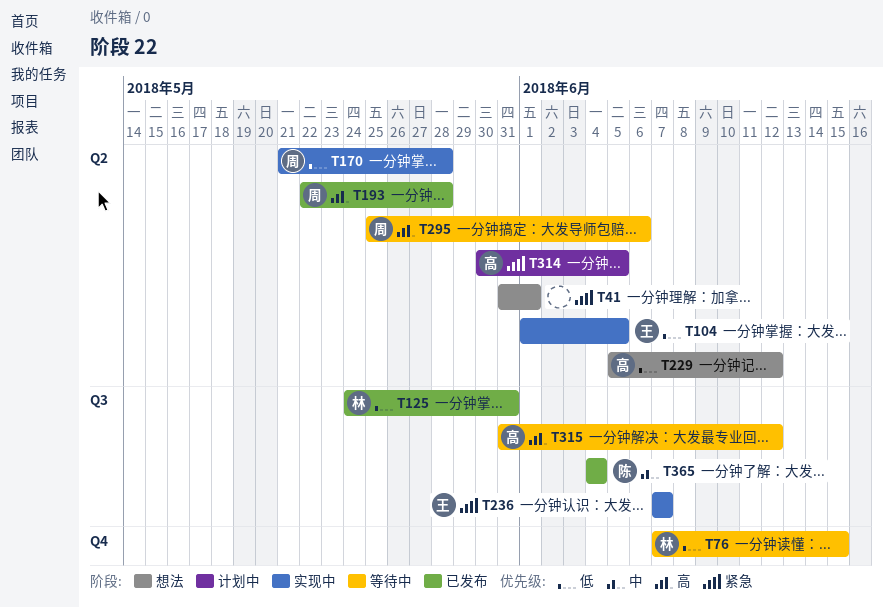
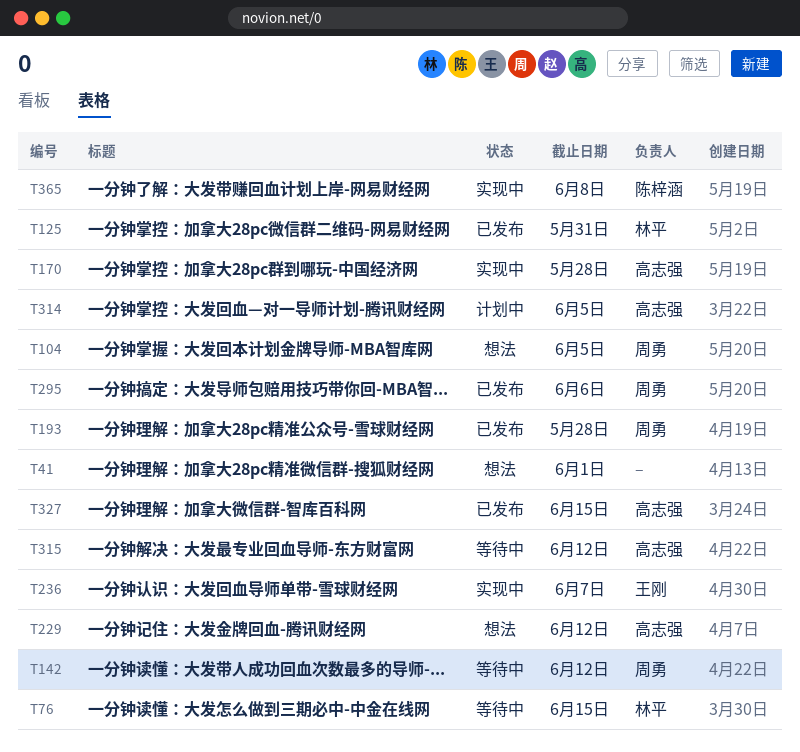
T104, status: 实现中 -> 想法
T104, owner: 王刚 -> 周勇
T142: none -> present
T170, owner: 周勇 -> 高志强
T295, status: 等待中 -> 已发布
T327: none -> present
T365, status: 已发布 -> 实现中
T365, due: Jun 4 -> Jun 8

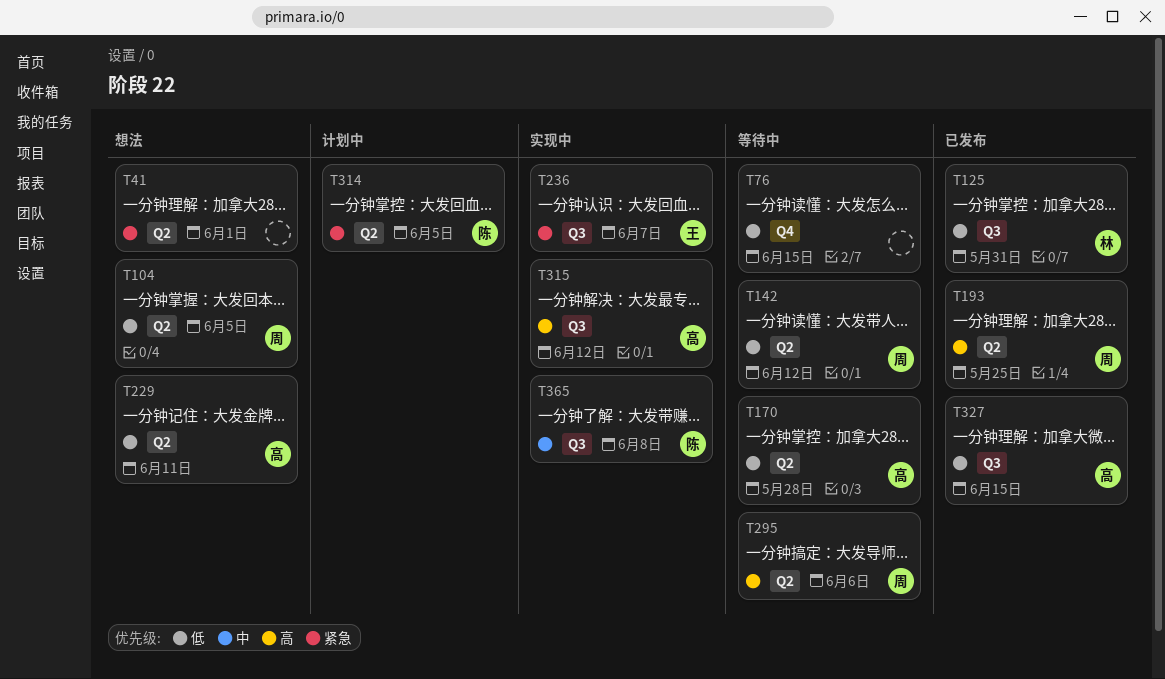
T76, owner: 林平 -> none
T170, status: 实现中 -> 等待中
T193, due: May 28 -> May 25
T229, due: Jun 12 -> Jun 11
T295, status: 已发布 -> 等待中
T314, owner: 高志强 -> 陈梓涵
T315, status: 等待中 -> 实现中

